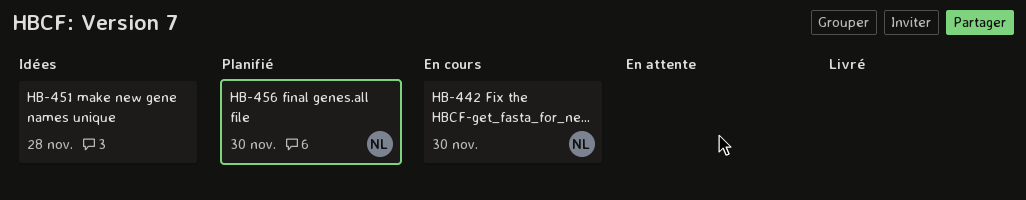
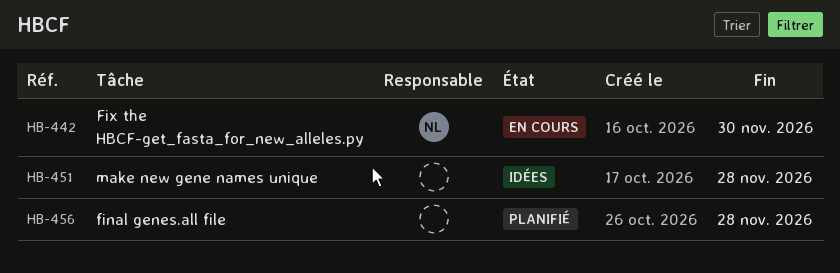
HB-456, owner: NL -> none
HB-456, due: Nov 30 -> Nov 28

